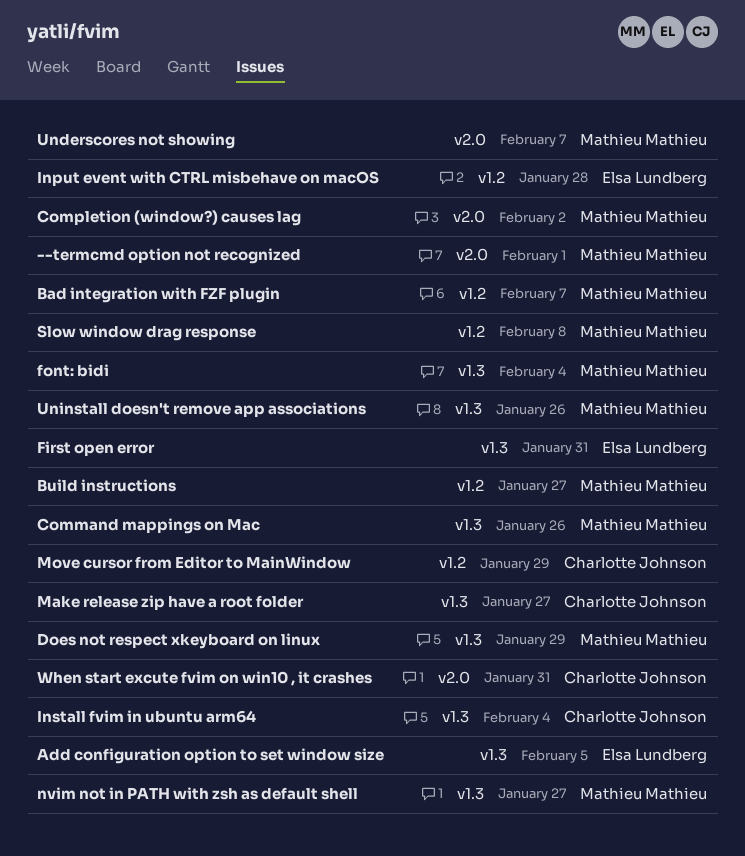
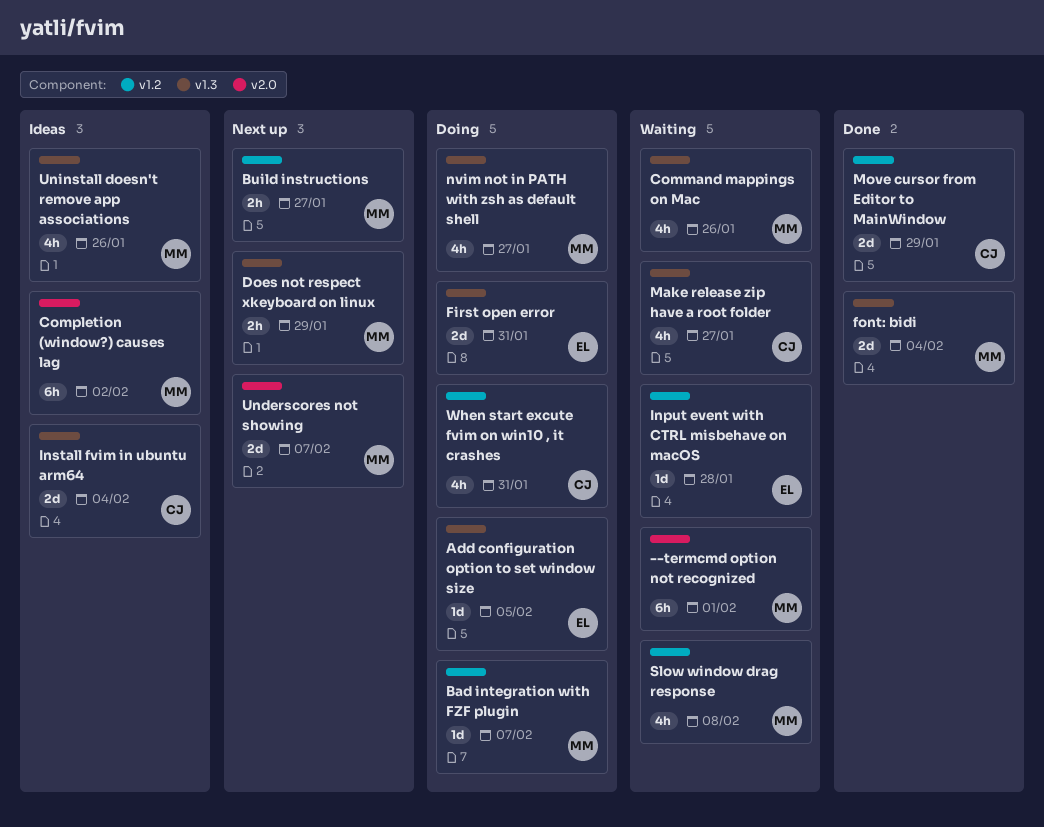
When start excute fvim on win10 , it crashes, label: v2.0 -> v1.2

